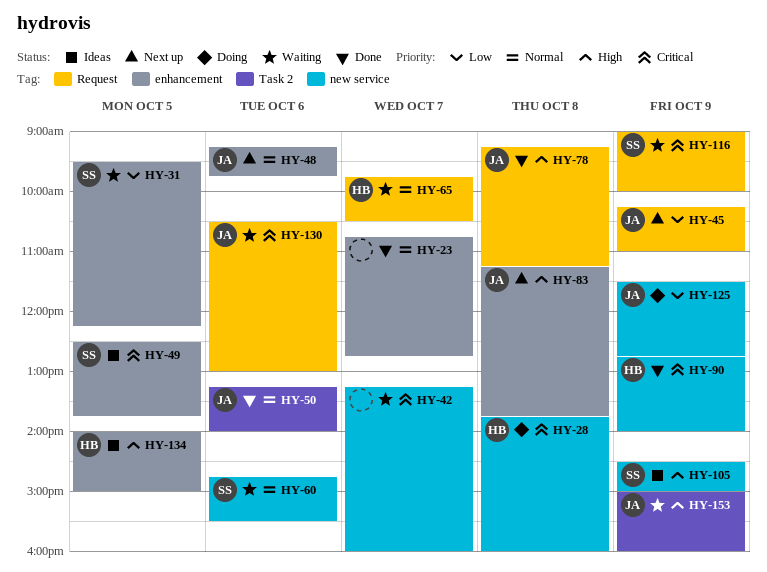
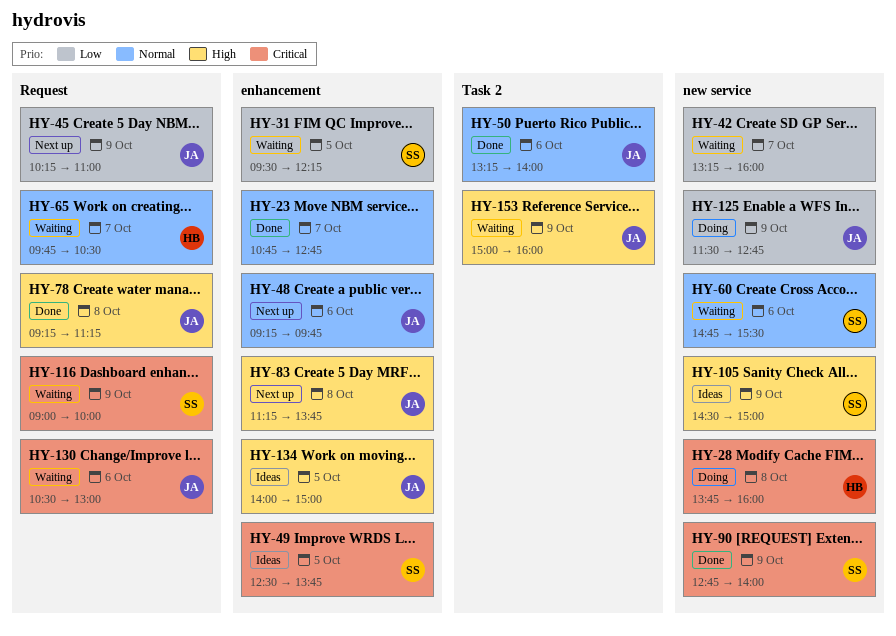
HY-42, priority: Critical -> Low
HY-90, owner: HB -> SS
HY-134, owner: HB -> JA

